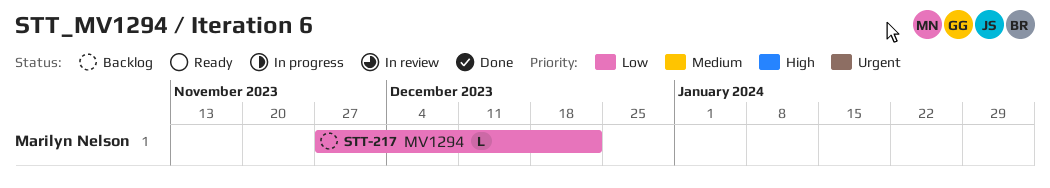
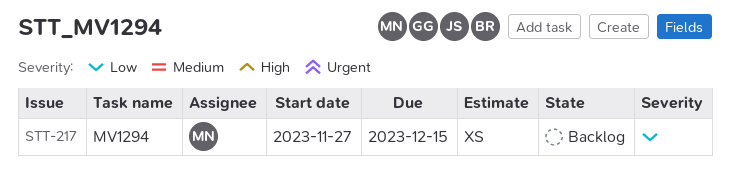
STT-217, estimate: L -> XS
STT-217, due: Dec 22 -> Dec 15

